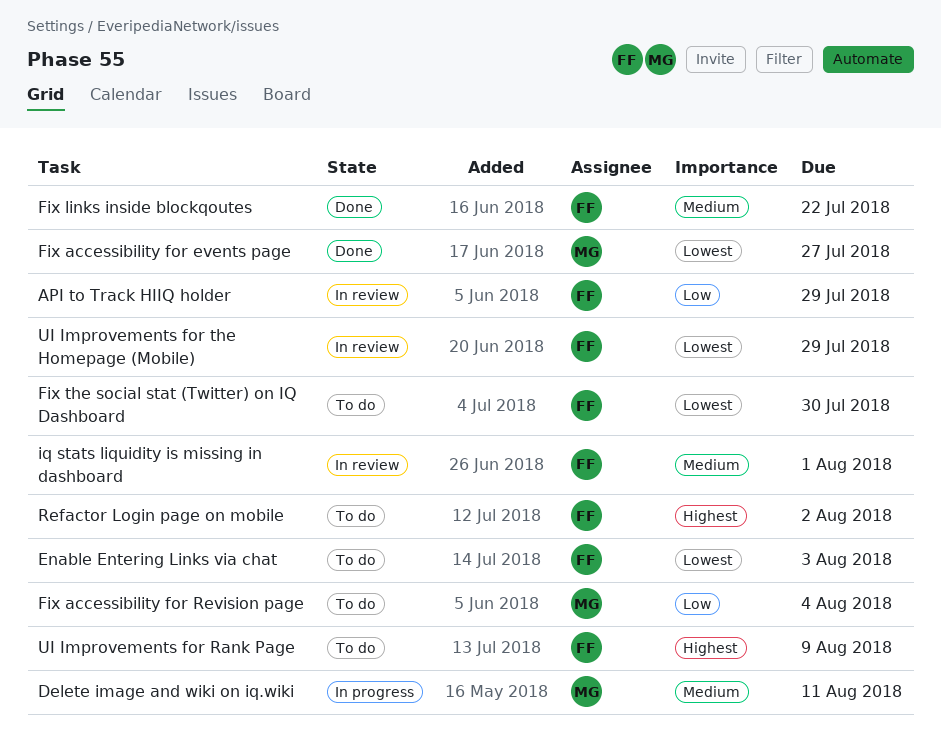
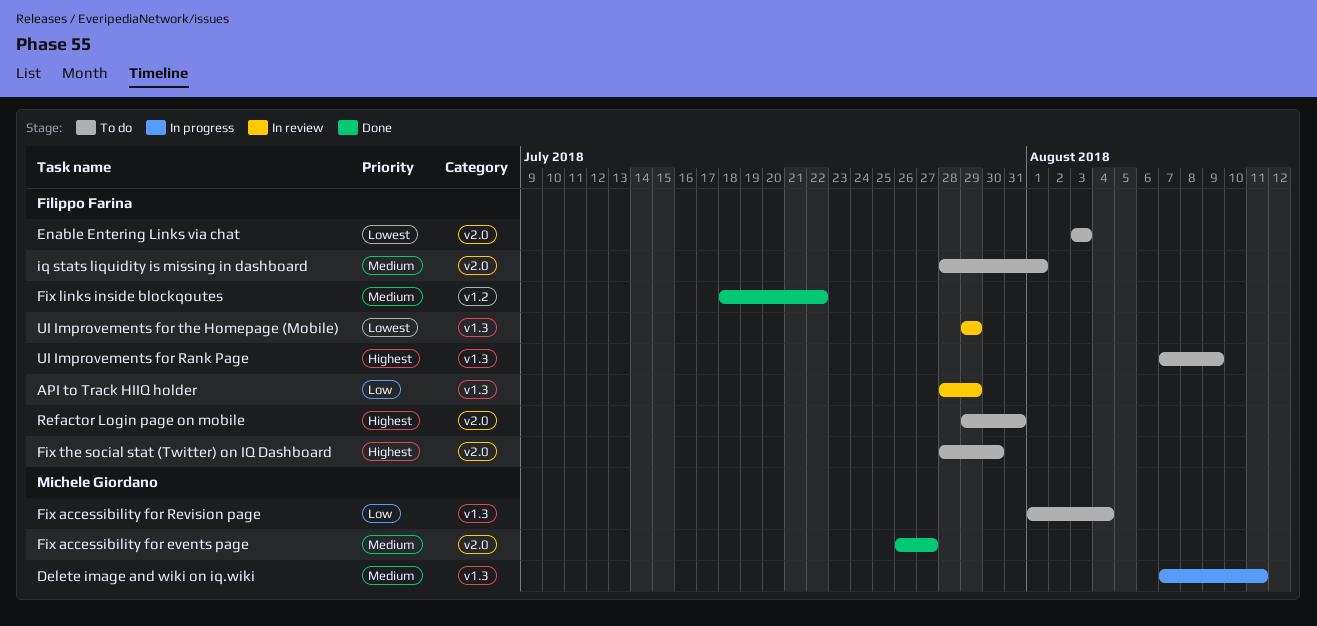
Fix accessibility for events page, priority: Lowest -> Medium
Fix the social stat (Twitter) on IQ Dashboard, priority: Lowest -> Highest
iq stats liquidity is missing in dashboard, status: In review -> To do
Refactor Login page on mobile, due: Aug 2 -> Jul 31

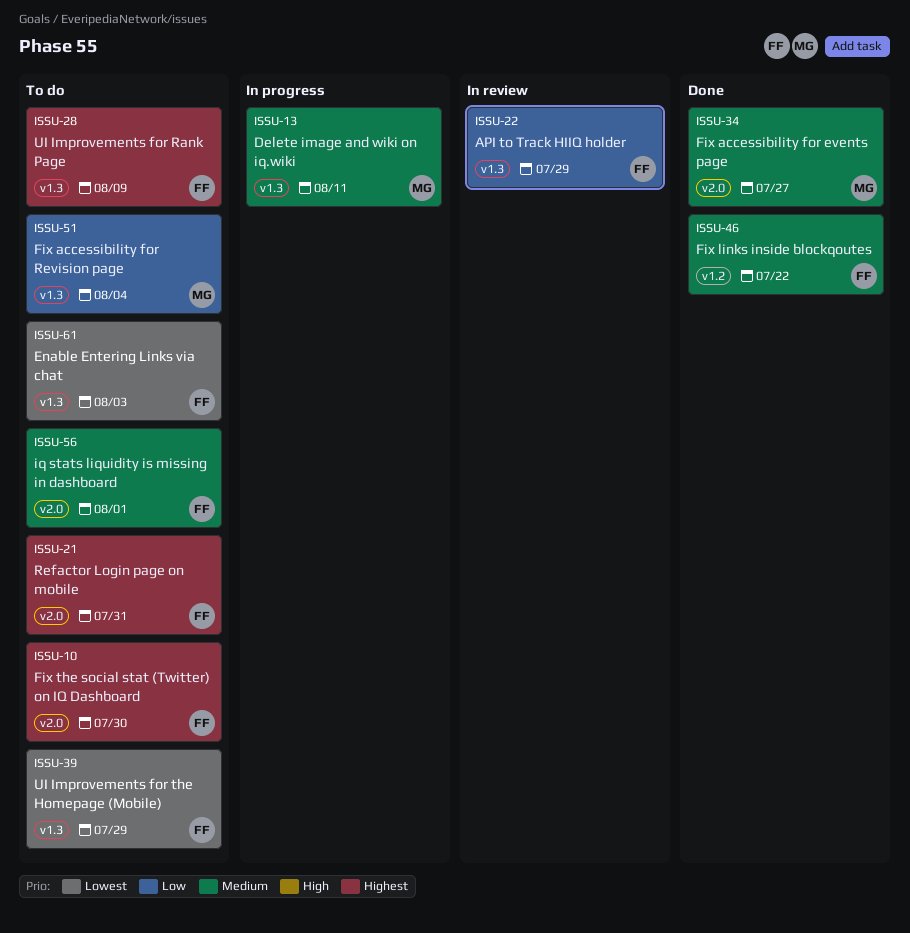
Enable Entering Links via chat, label: v2.0 -> v1.3
UI Improvements for the Homepage (Mobile), status: In review -> To do

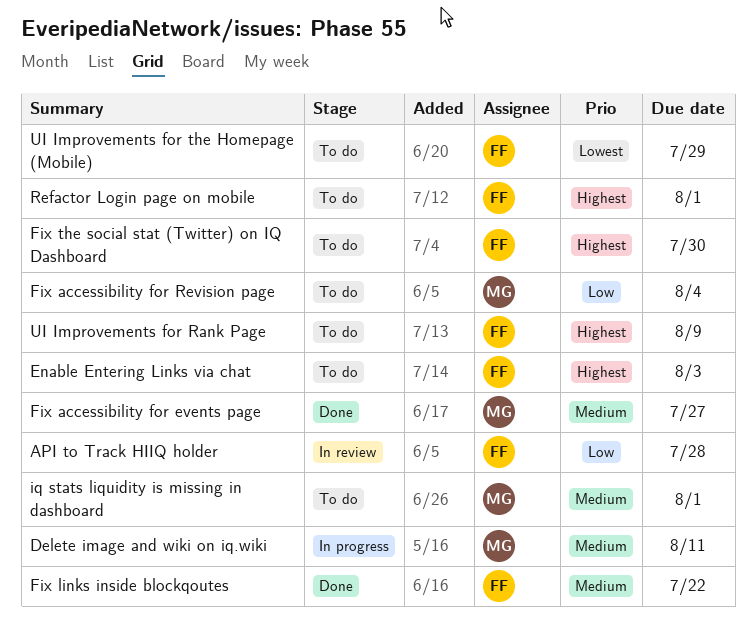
API to Track HIIQ holder, due: Jul 29 -> Jul 28
Enable Entering Links via chat, priority: Lowest -> Highest
iq stats liquidity is missing in dashboard, owner: FF -> MG
Refactor Login page on mobile, due: Jul 31 -> Aug 1

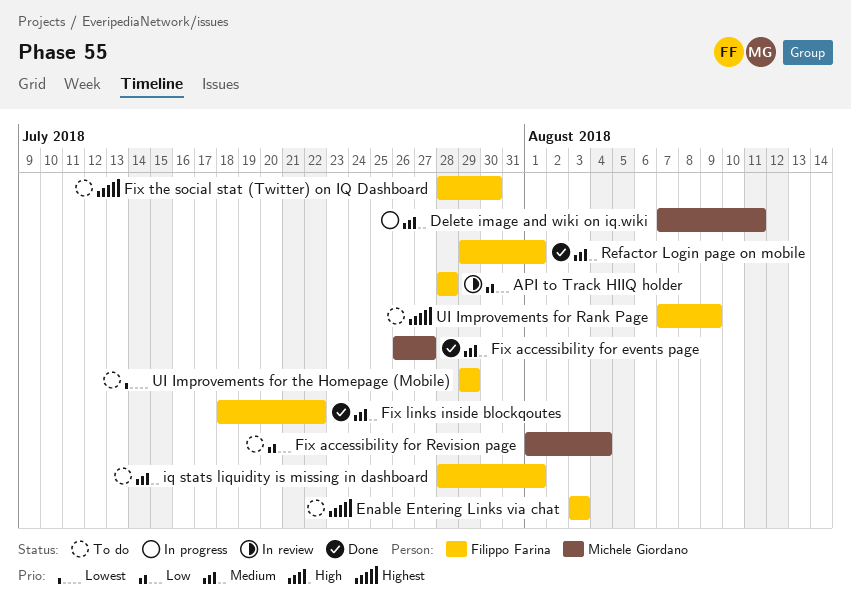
iq stats liquidity is missing in dashboard, owner: Michele Giordano -> Filippo Farina
Refactor Login page on mobile, status: To do -> Done
Refactor Login page on mobile, priority: Highest -> Medium

